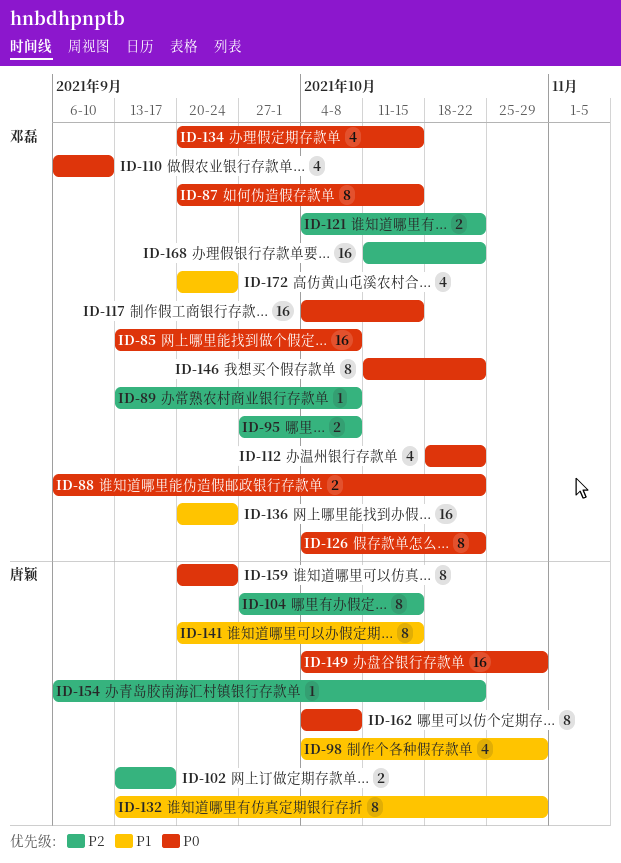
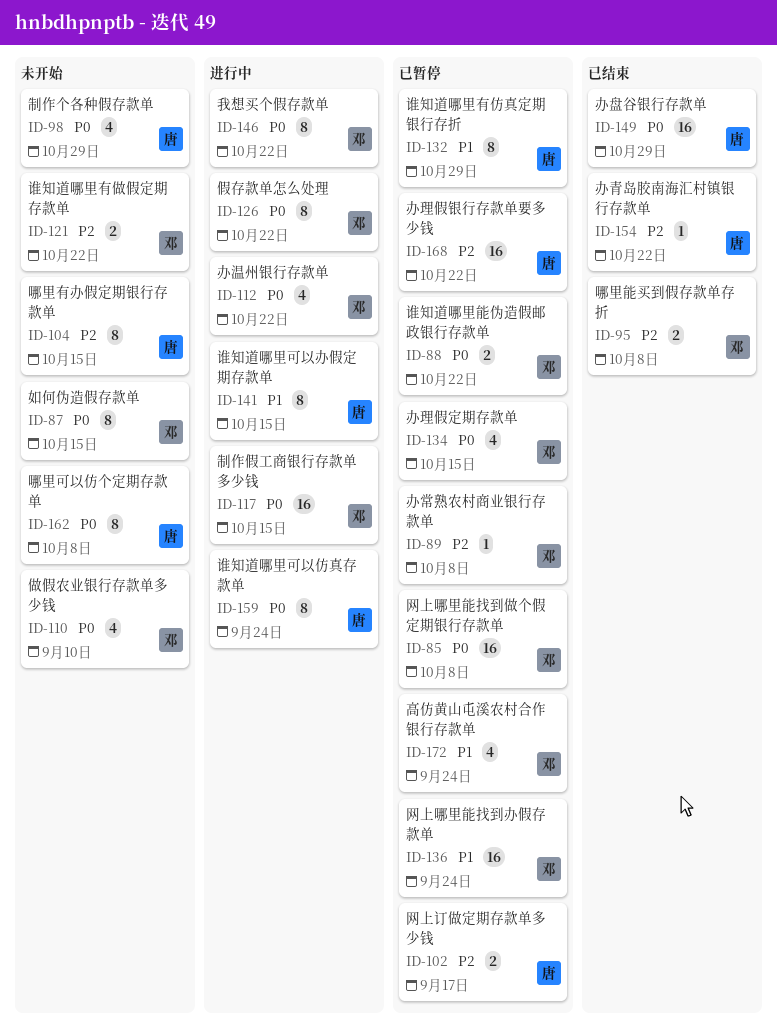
ID-98, priority: P1 -> P0
ID-168, owner: 邓磊 -> 唐颖

